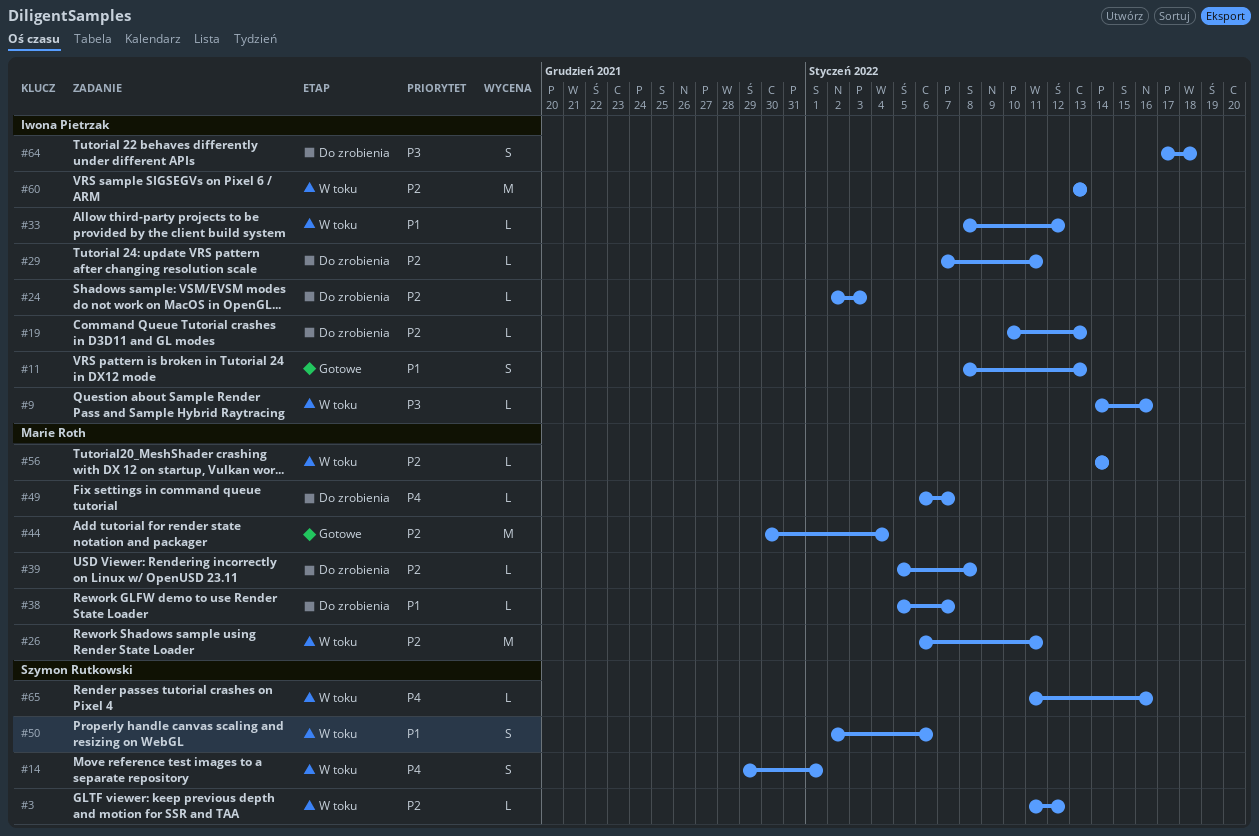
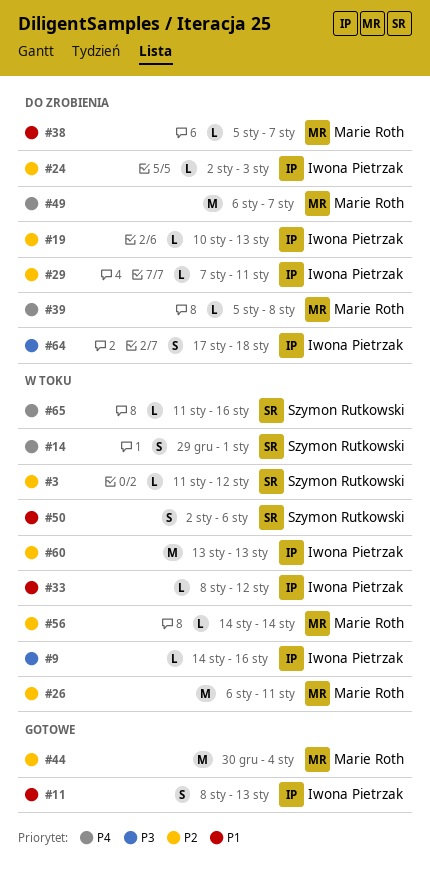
#39, priority: P2 -> P4
#49, estimate: L -> M

